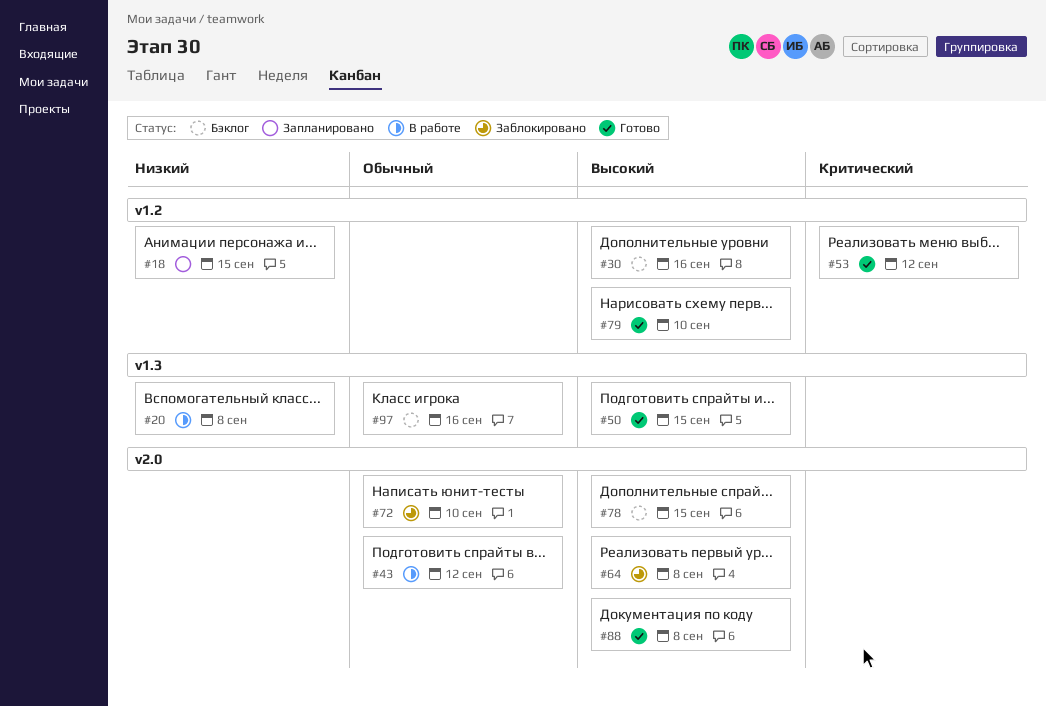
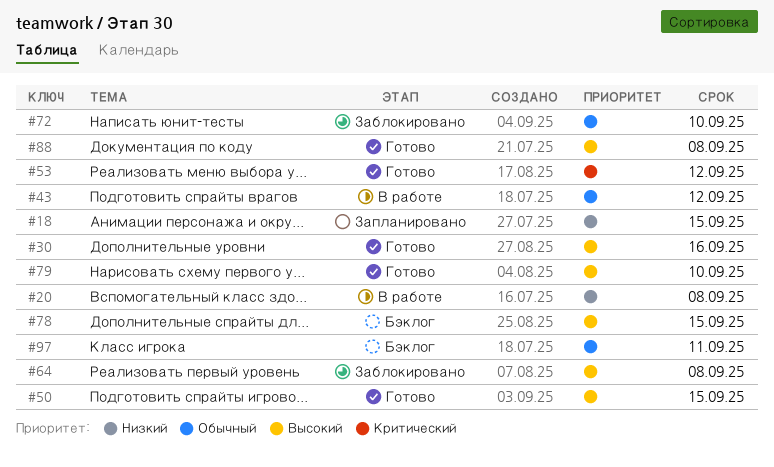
#30, status: Бэклог -> Готово
#97, due: Sep 16 -> Sep 11

